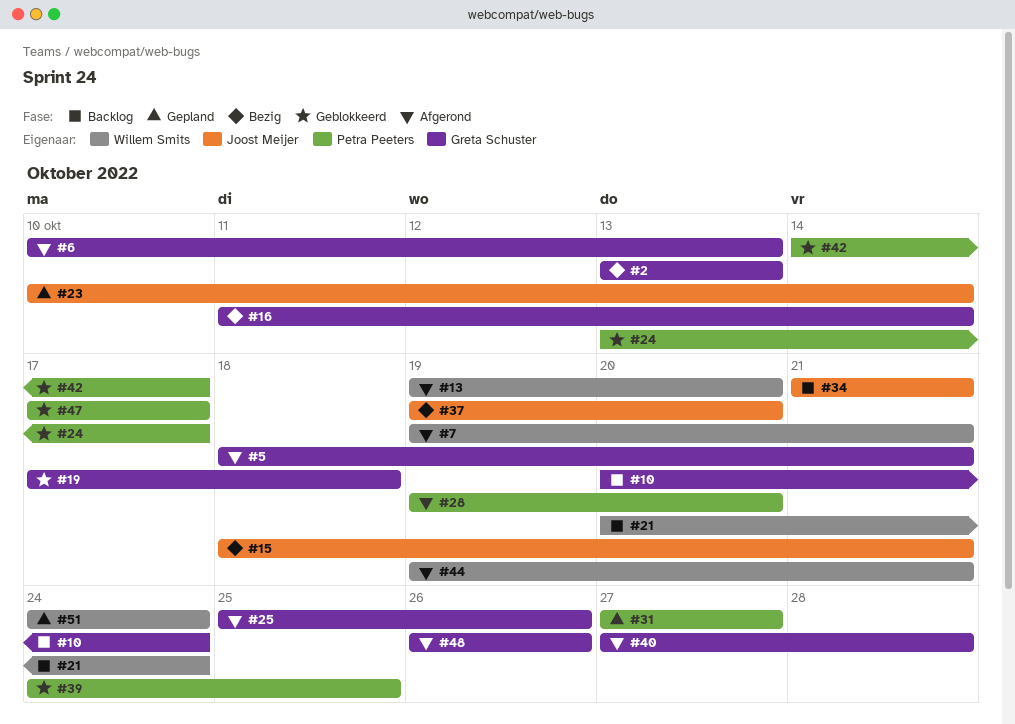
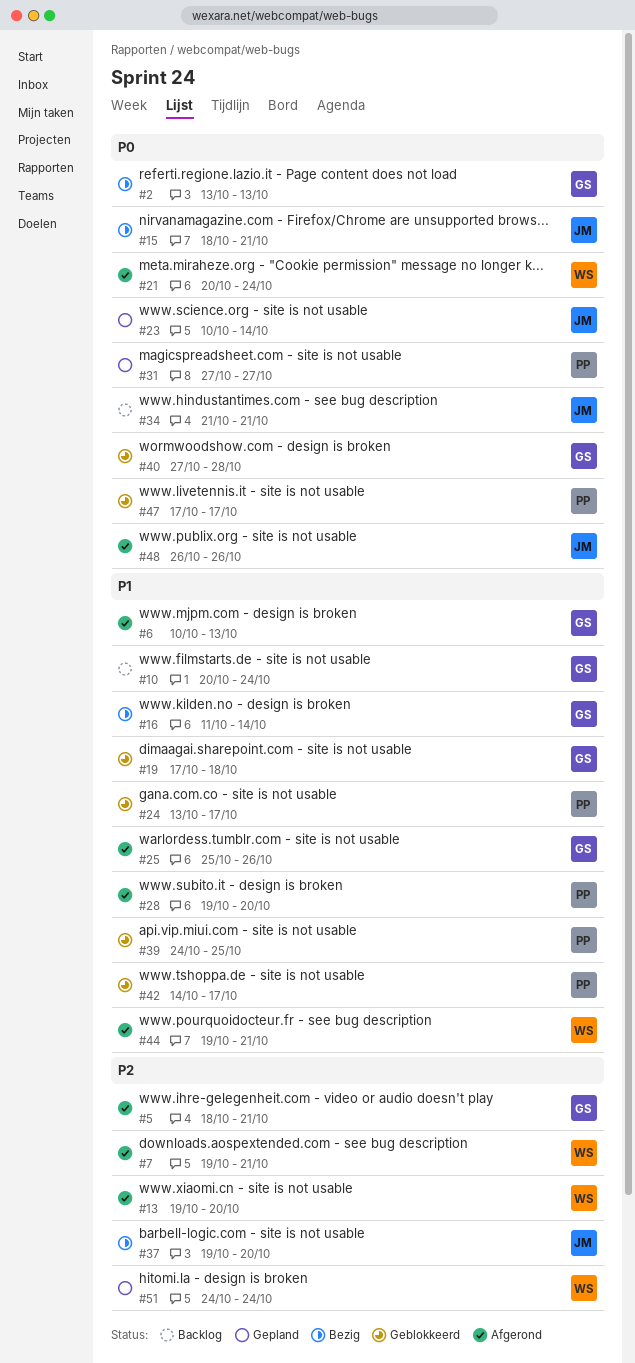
#21, status: Backlog -> Afgerond
#40, status: Afgerond -> Geblokkeerd
#48, owner: Greta Schuster -> Joost Meijer

